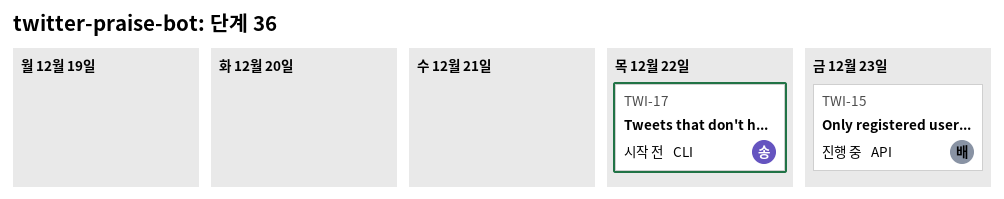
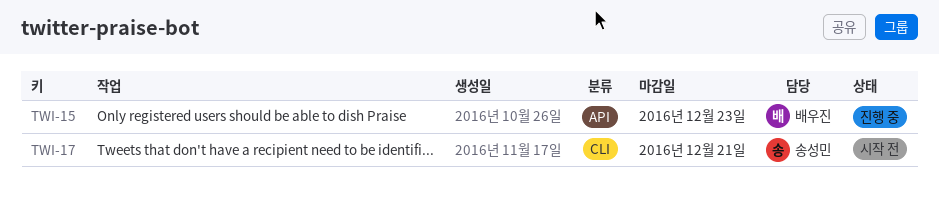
TWI-17, due: Dec 22 -> Dec 21

